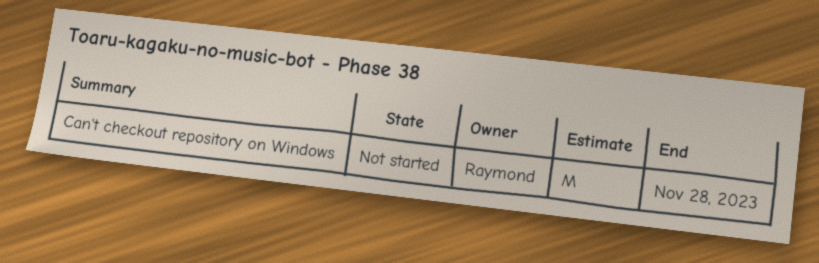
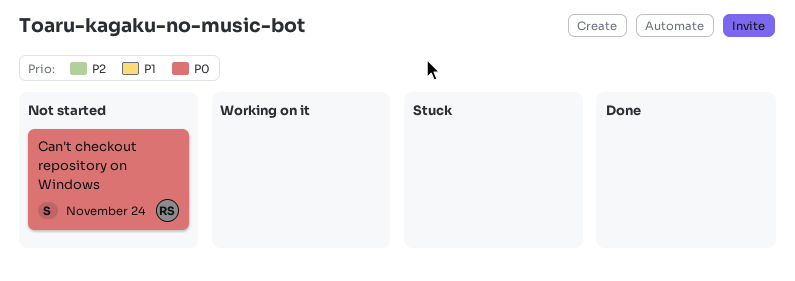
Can't checkout repository on Windows, estimate: M -> S
Can't checkout repository on Windows, due: Nov 28 -> Nov 24

